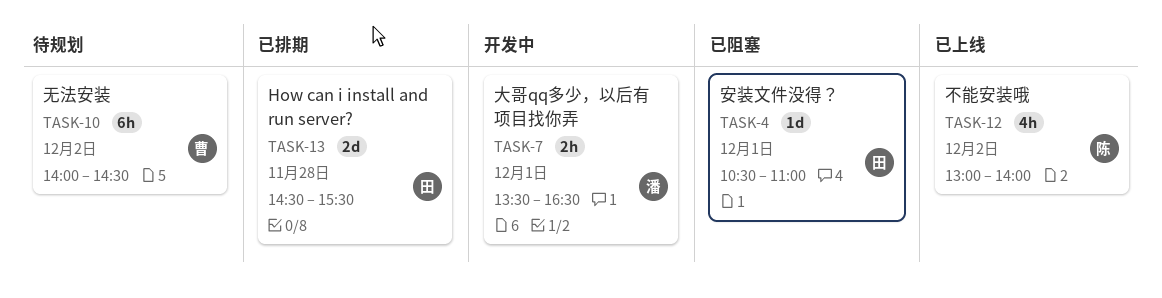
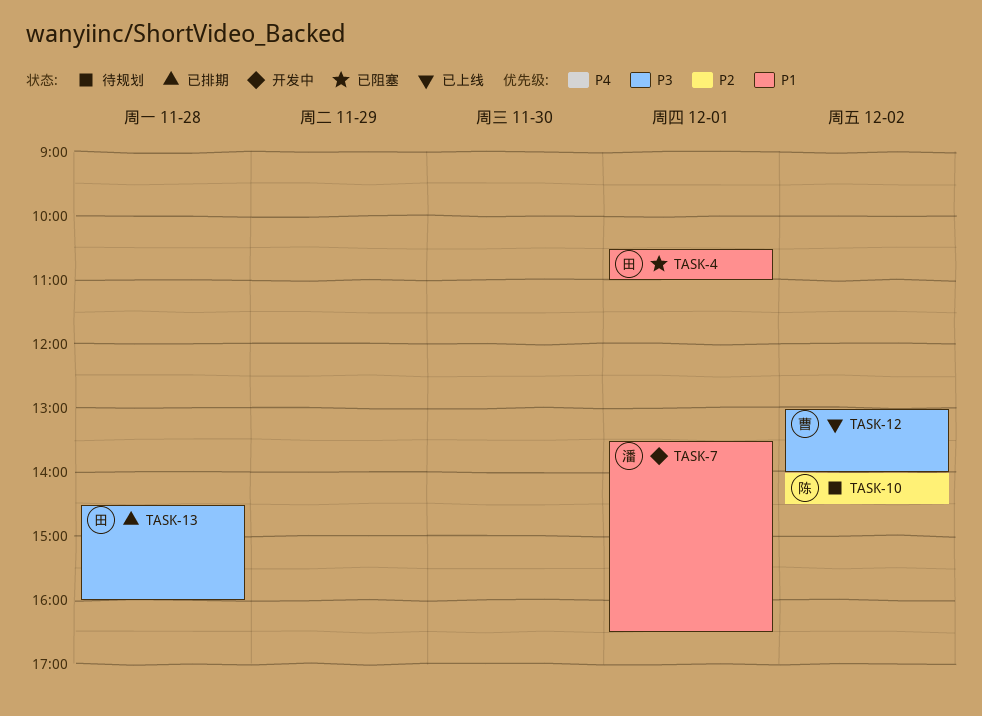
TASK-10, owner: 曹 -> 陈
TASK-12, owner: 陈 -> 曹
TASK-13, ends: 15:30 -> 16:00

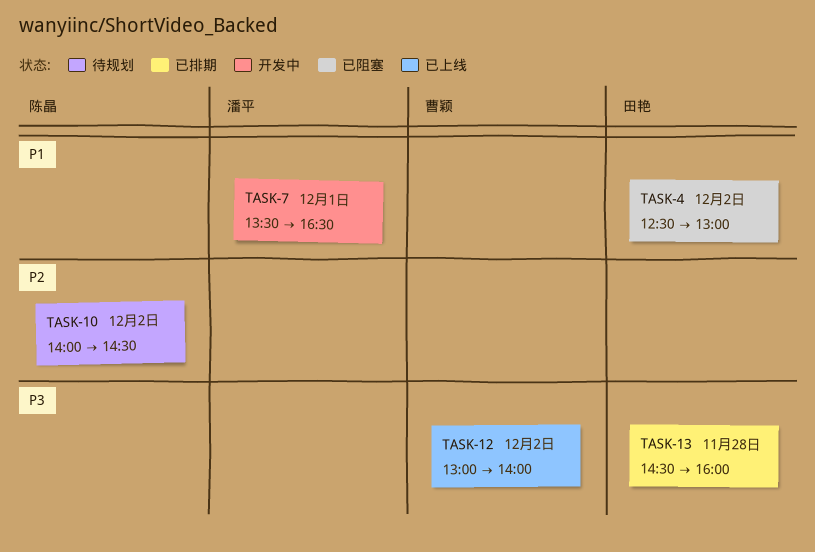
TASK-4, day: Dec 1 -> Dec 2
TASK-4, begins: 10:30 -> 12:30
TASK-4, ends: 11:00 -> 13:00

